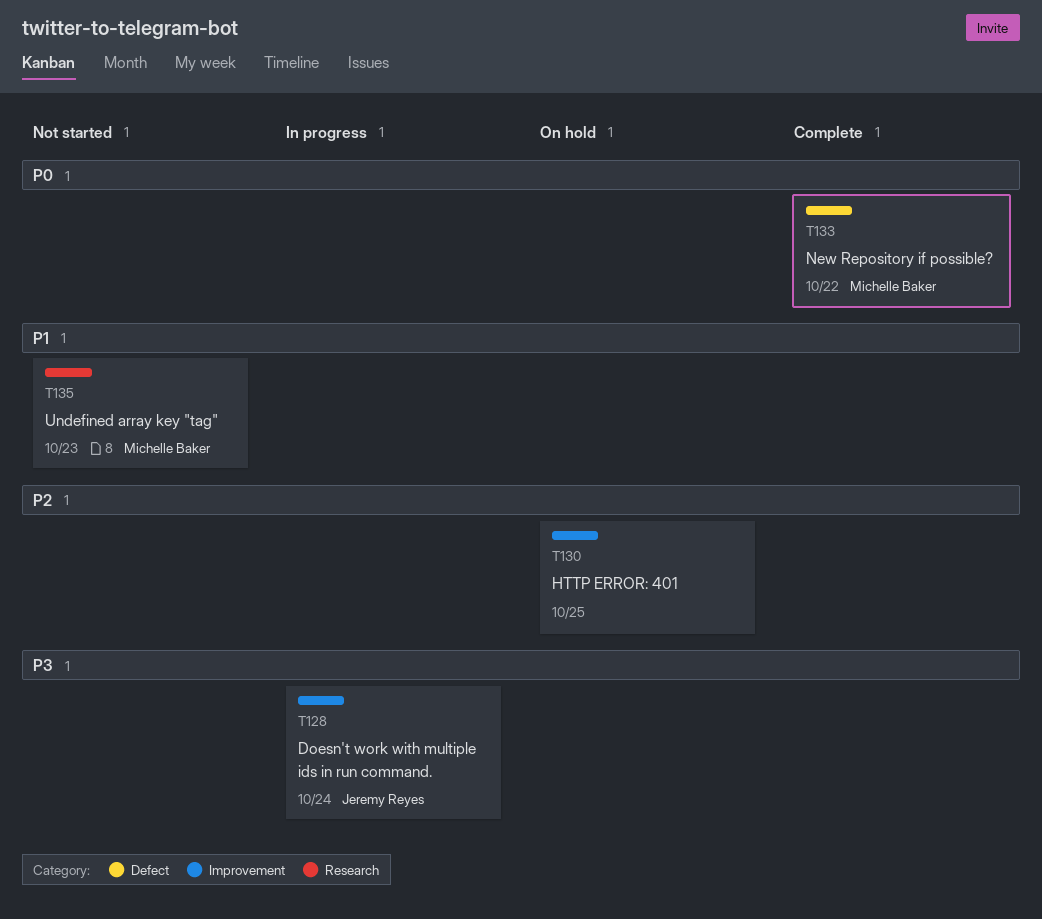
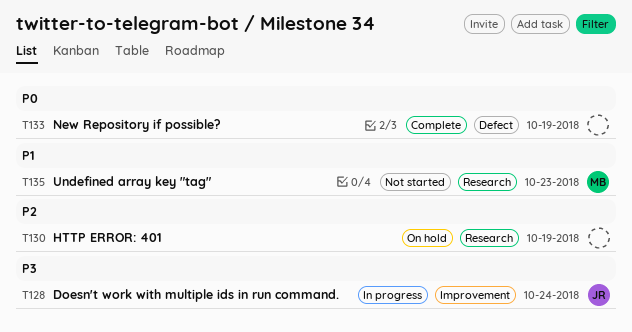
T130, label: Improvement -> Research
T130, due: Oct 25 -> Oct 19
T133, owner: Michelle Baker -> none
T133, due: Oct 22 -> Oct 19

